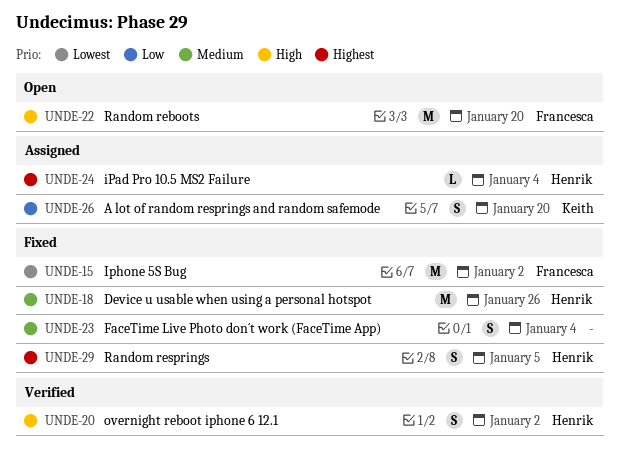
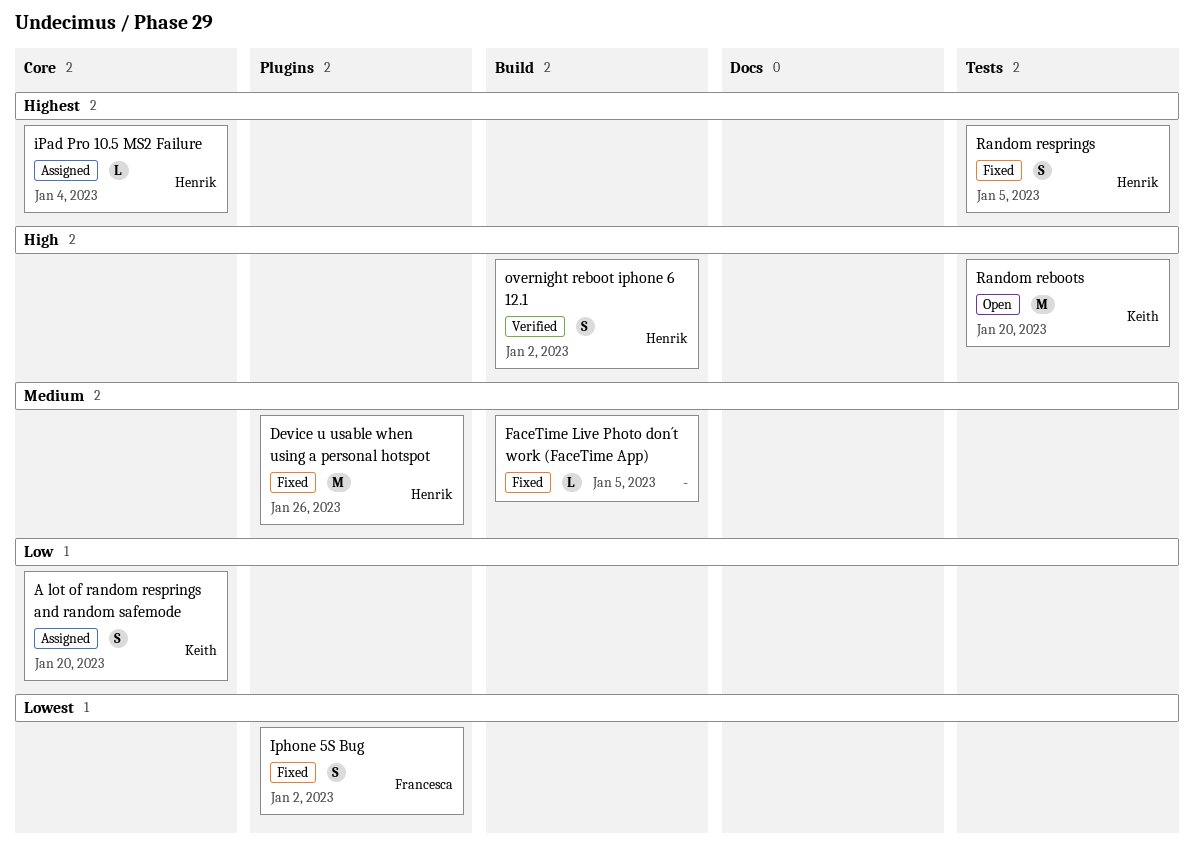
FaceTime Live Photo don´t work (FaceTime App), estimate: S -> L
FaceTime Live Photo don´t work (FaceTime App), due: Jan 4 -> Jan 5
Iphone 5S Bug, estimate: M -> S
Random reboots, owner: Francesca -> Keith

